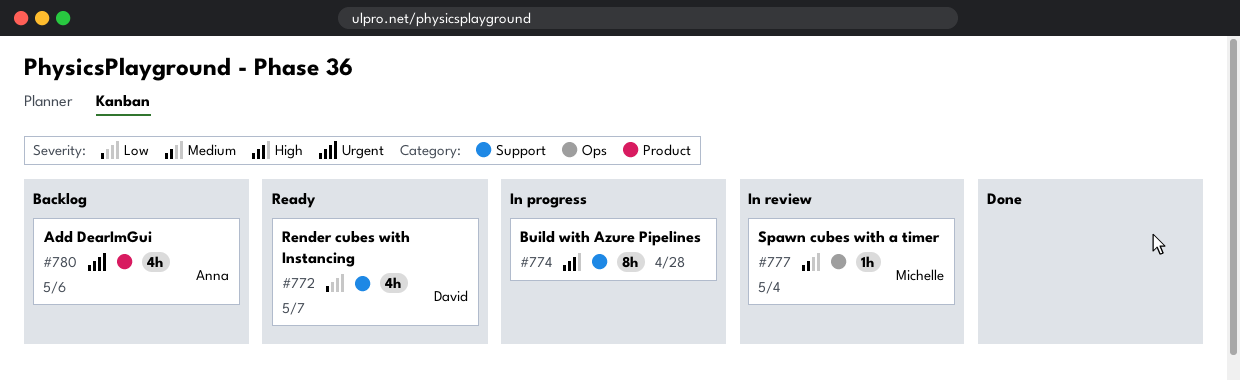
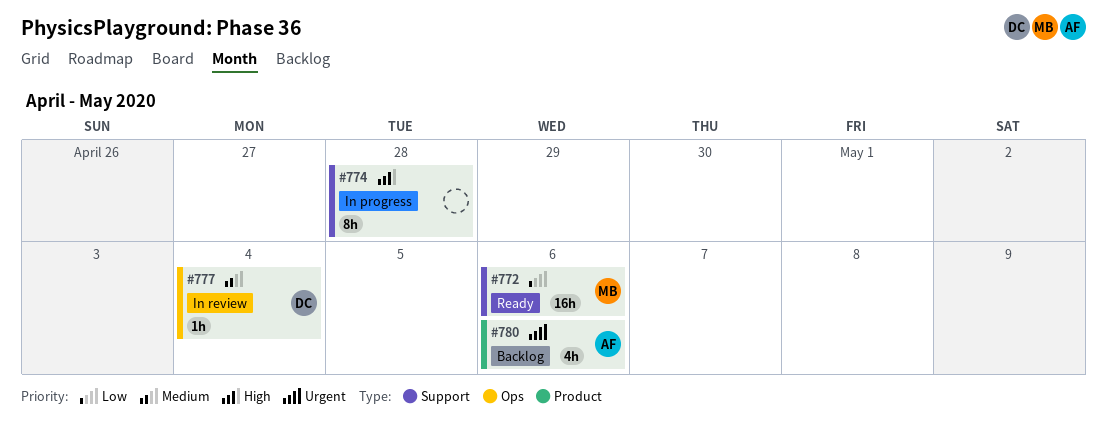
#772, owner: David -> Michelle
#772, estimate: 4h -> 16h
#772, due: May 7 -> May 6
#777, owner: Michelle -> David

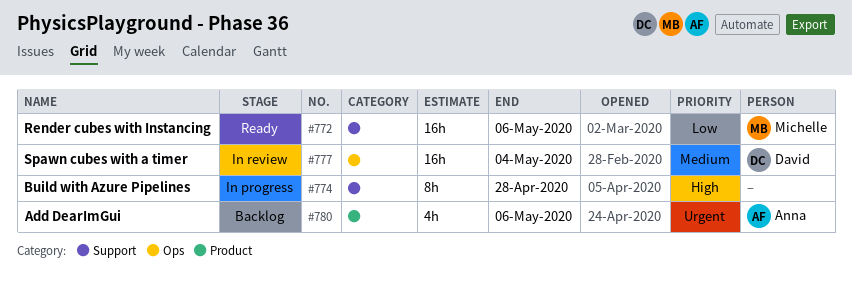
#777, estimate: 1h -> 16h

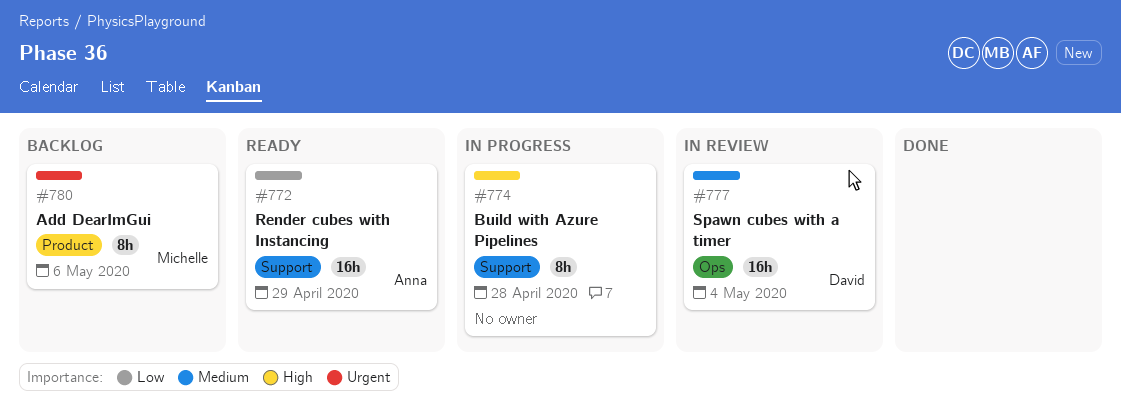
#772, owner: Michelle -> Anna
#772, due: May 6 -> Apr 29
#780, owner: Anna -> Michelle
#780, estimate: 4h -> 8h

